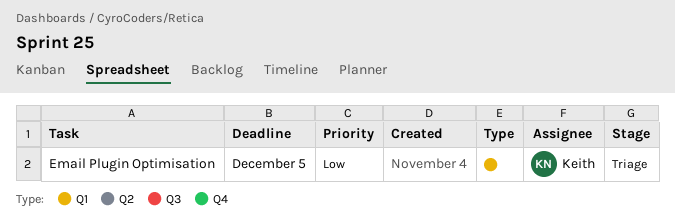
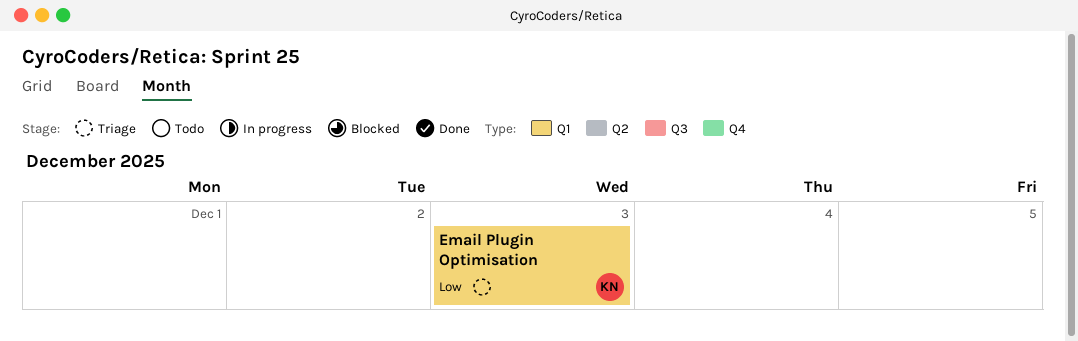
Email Plugin Optimisation, due: Dec 5 -> Dec 3

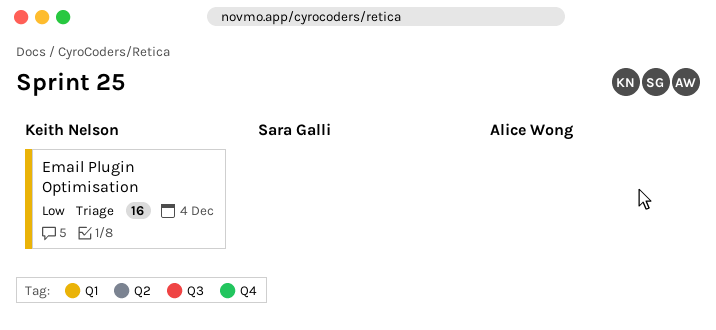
Email Plugin Optimisation, due: Dec 3 -> Dec 4

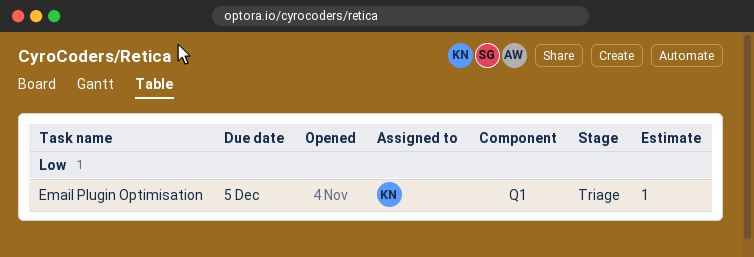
Email Plugin Optimisation, estimate: 16 -> 1
Email Plugin Optimisation, due: Dec 4 -> Dec 5

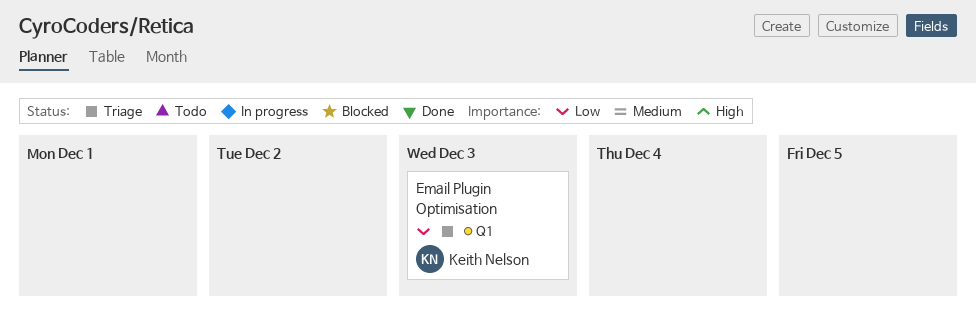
Email Plugin Optimisation, due: Dec 5 -> Dec 3

